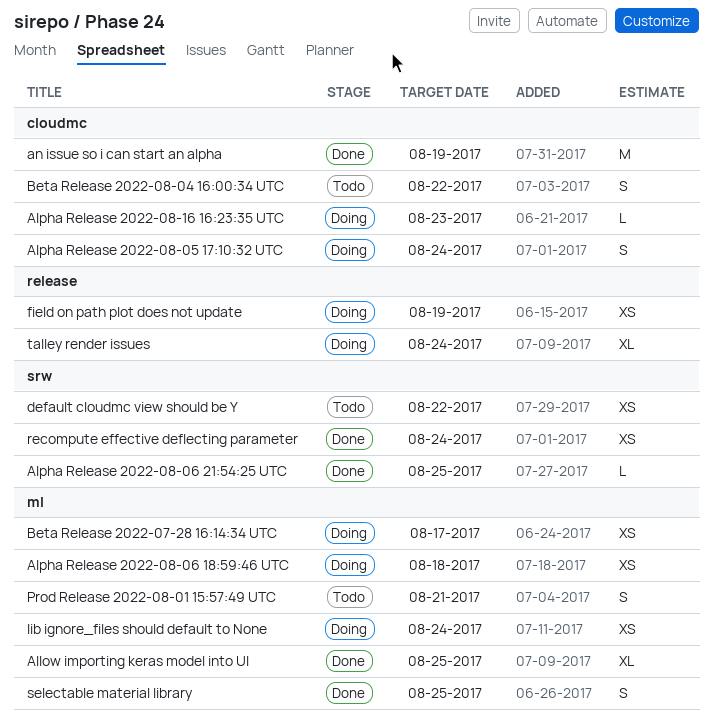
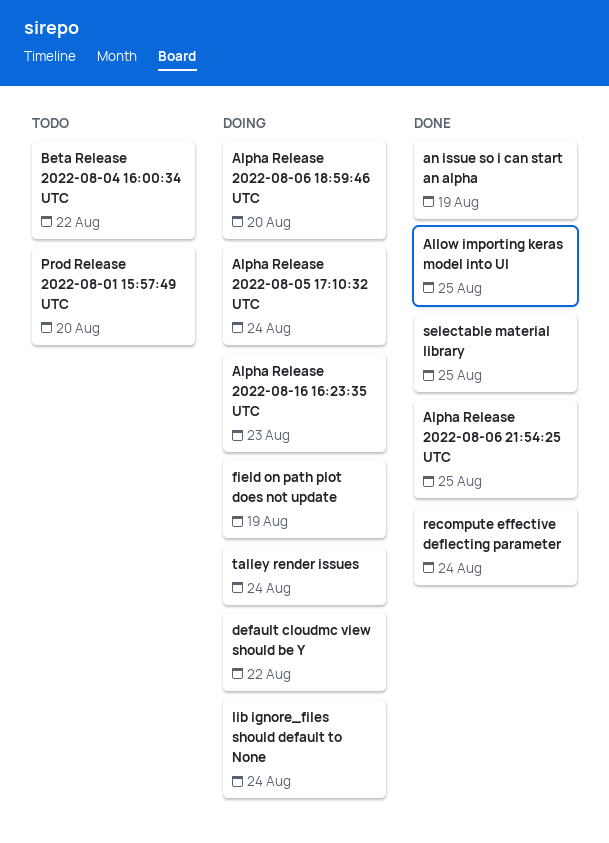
Alpha Release 2022-08-06 18:59:46 UTC, due: Aug 18 -> Aug 20
Beta Release 2022-07-28 16:14:34 UTC: present -> none
default cloudmc view should be Y, status: Todo -> Doing
Prod Release 2022-08-01 15:57:49 UTC, due: Aug 21 -> Aug 20

